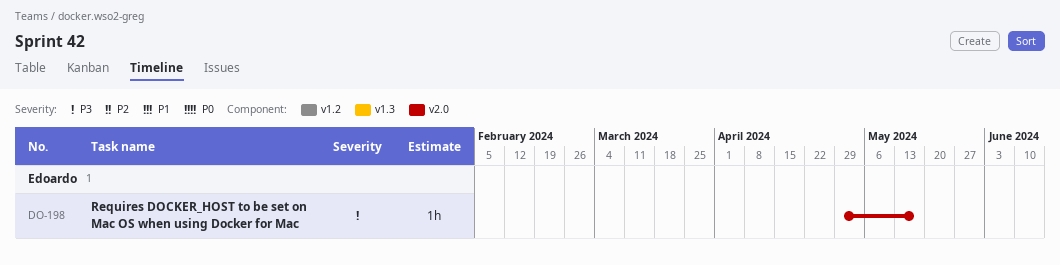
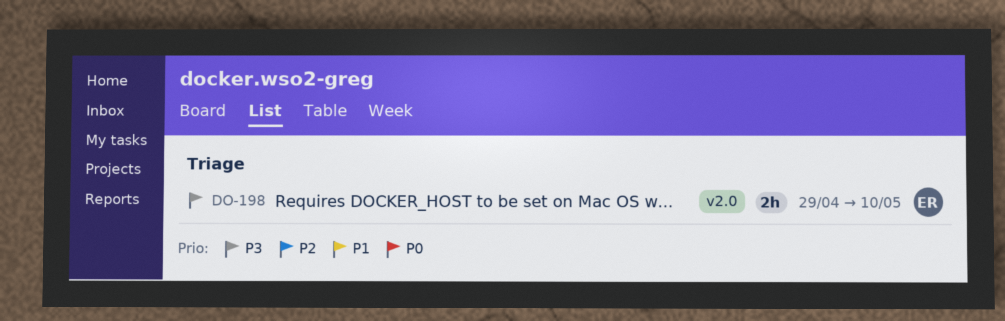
DO-198, estimate: 1h -> 2h
DO-198, due: May 17 -> May 10

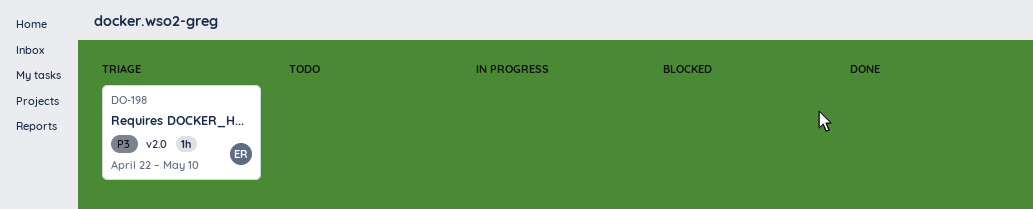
DO-198, estimate: 2h -> 1h
DO-198, start: Apr 29 -> Apr 22

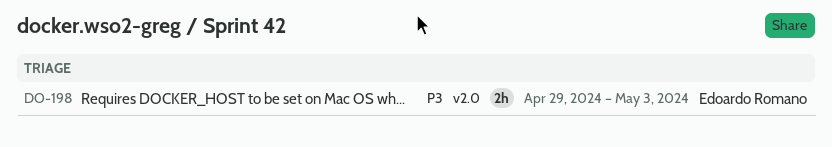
DO-198, estimate: 1h -> 2h
DO-198, start: Apr 22 -> Apr 29
DO-198, due: May 10 -> May 3

